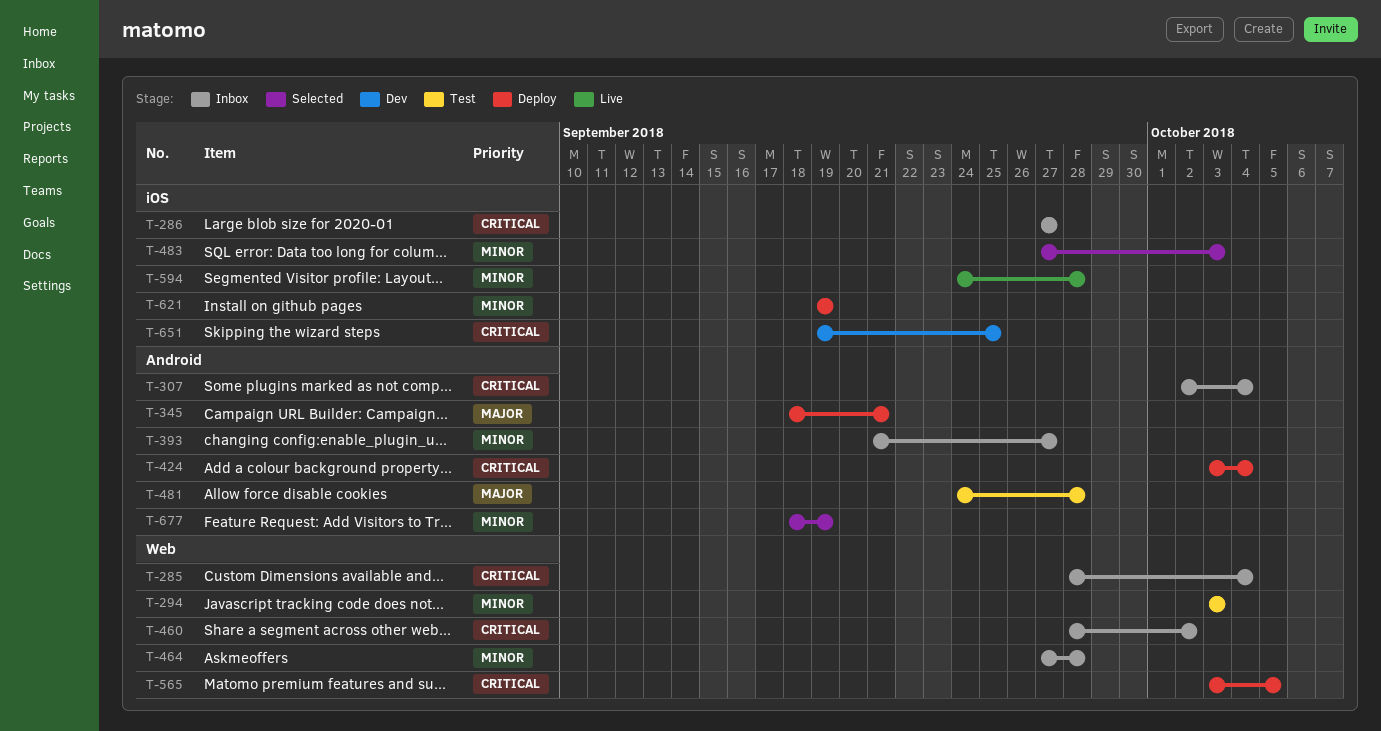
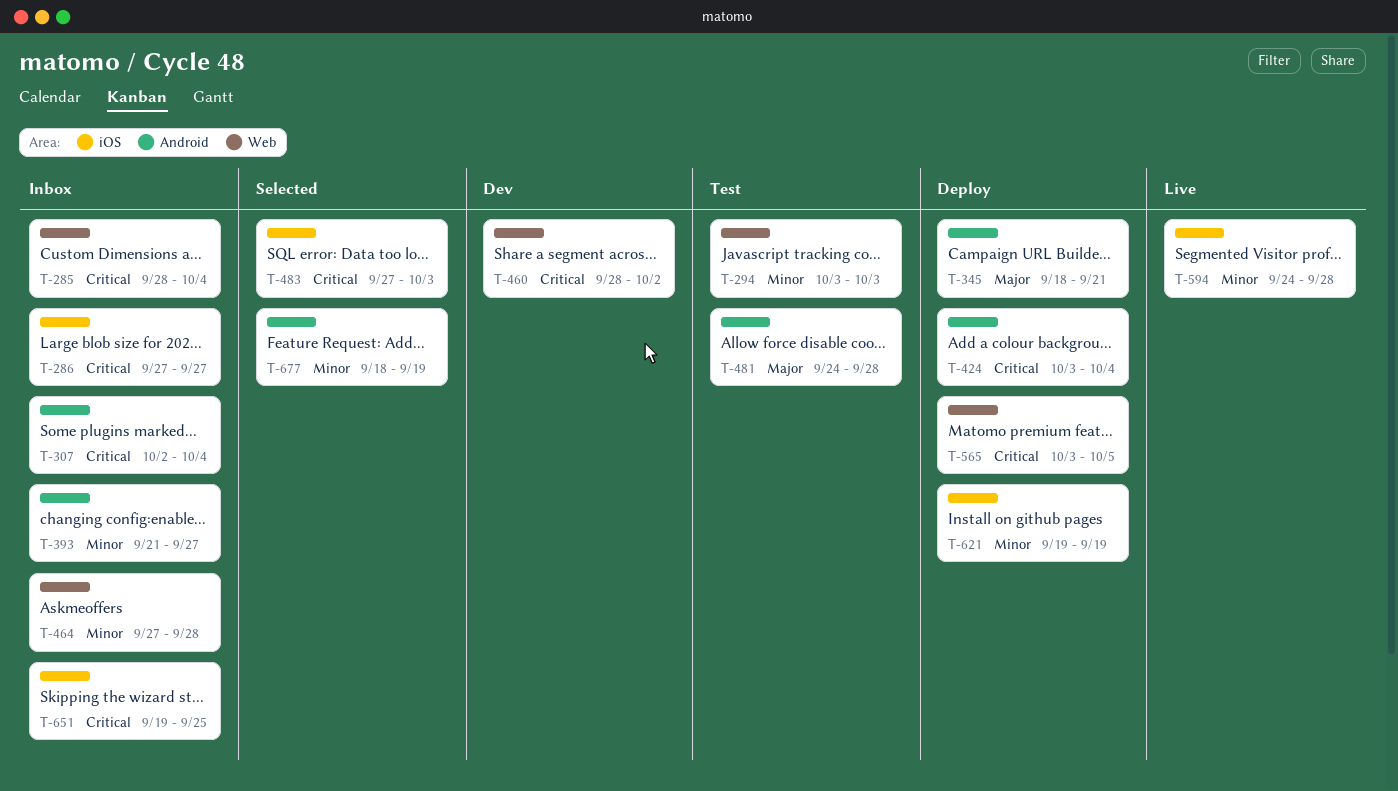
T-460, status: Inbox -> Dev
T-483, priority: Minor -> Critical
T-651, status: Dev -> Inbox

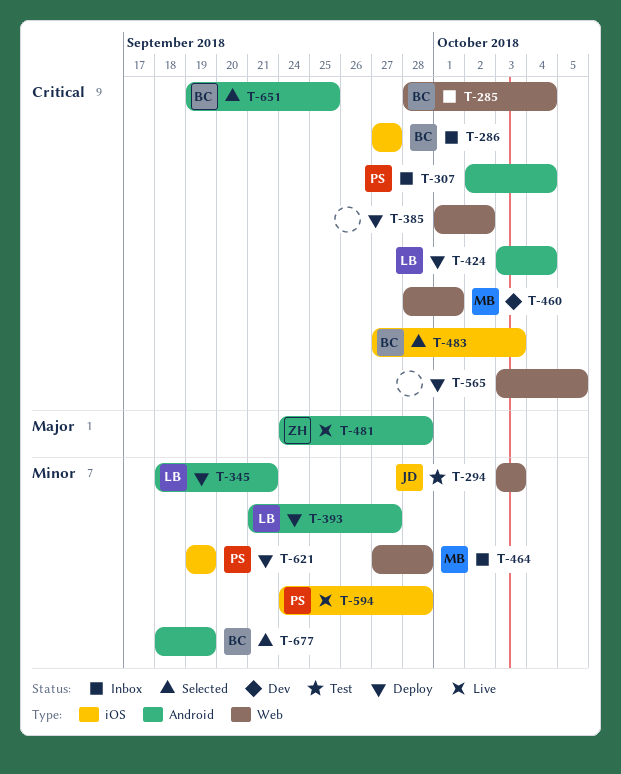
T-345, priority: Major -> Minor
T-385: none -> present
T-393, status: Inbox -> Deploy
T-460, due: Oct 2 -> Oct 1
T-481, status: Test -> Live
T-651, status: Inbox -> Selected
T-651, label: iOS -> Android

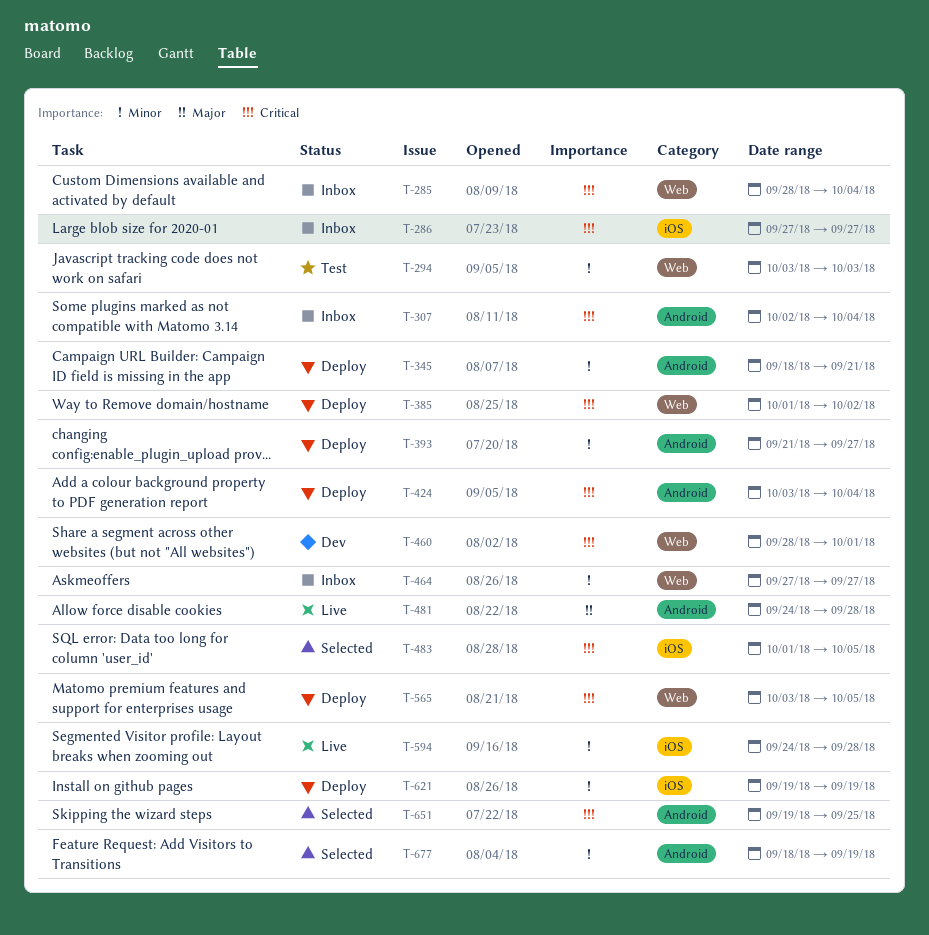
T-464, due: Sep 28 -> Sep 27
T-483, start: Sep 27 -> Oct 1
T-483, due: Oct 3 -> Oct 5

